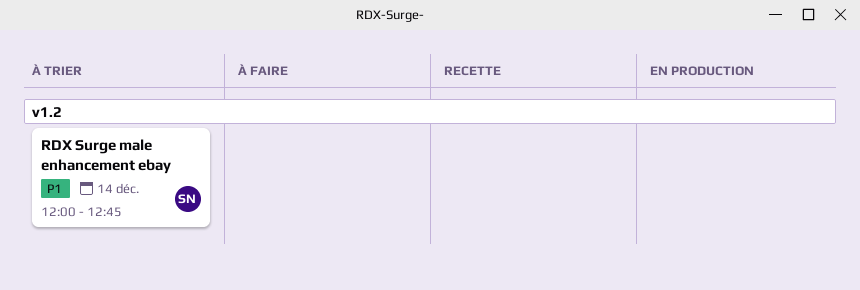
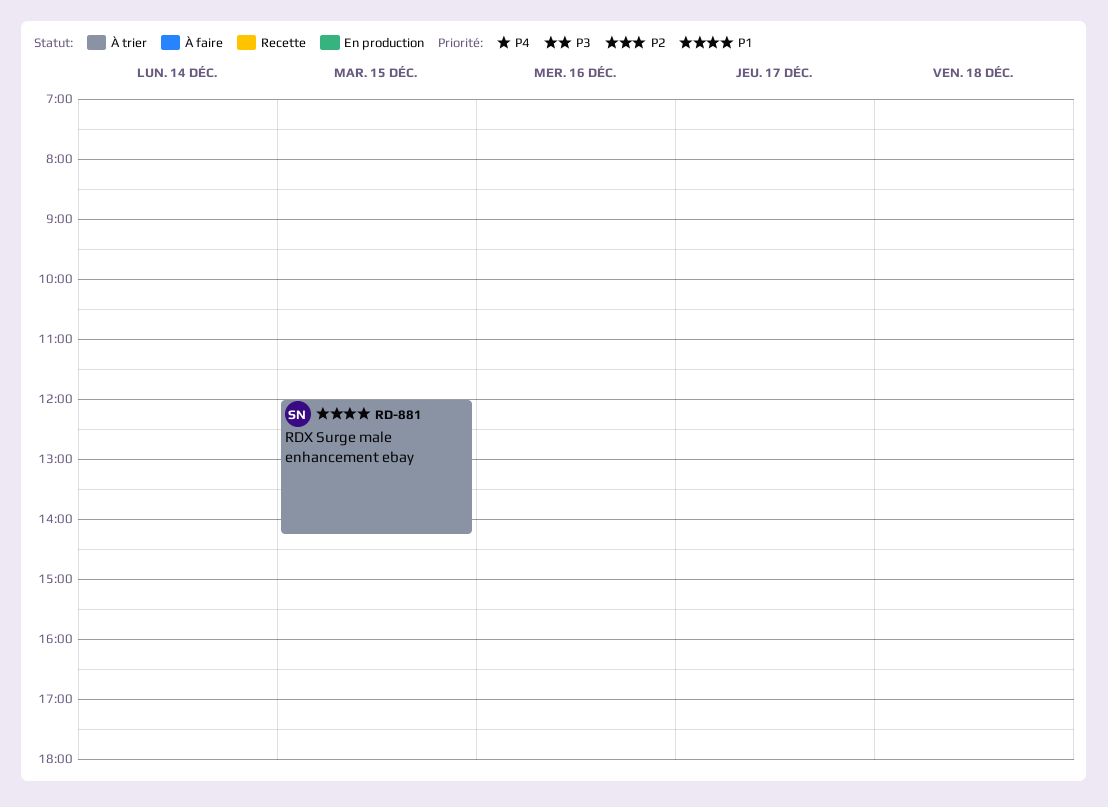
RDX Surge male enhancement ebay, day: Dec 14 -> Dec 15
RDX Surge male enhancement ebay, ends: 12:45 -> 14:15

